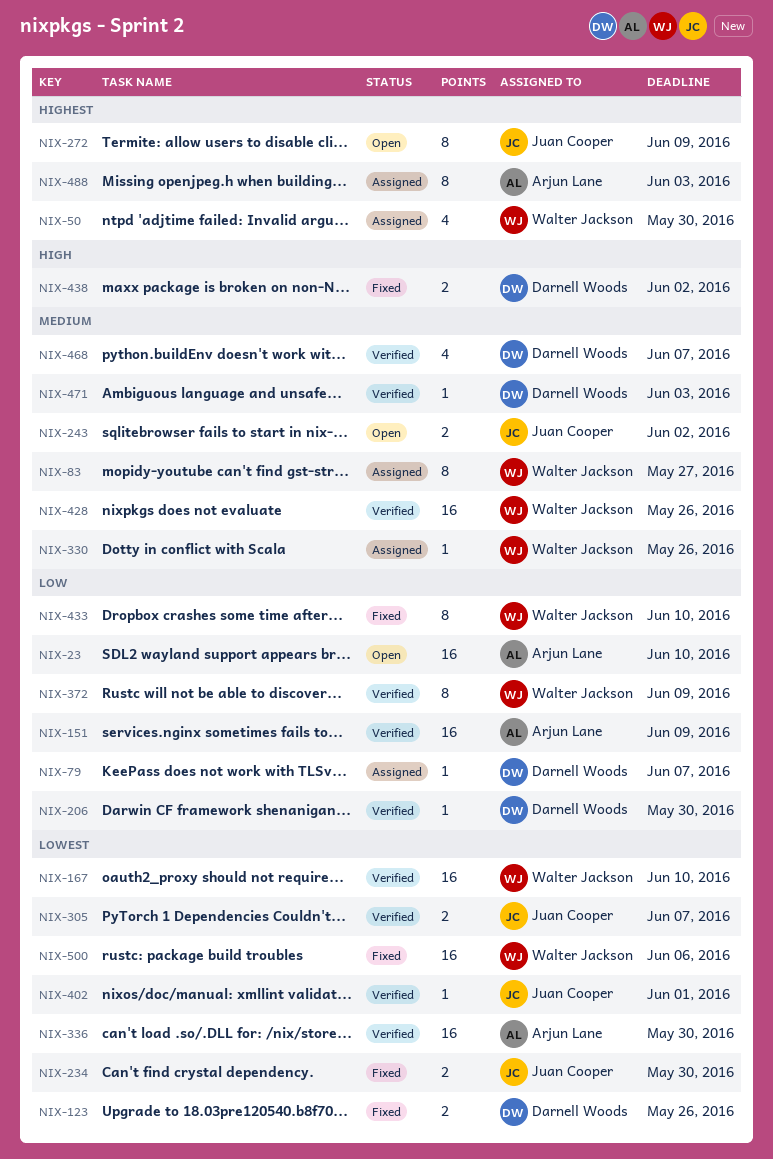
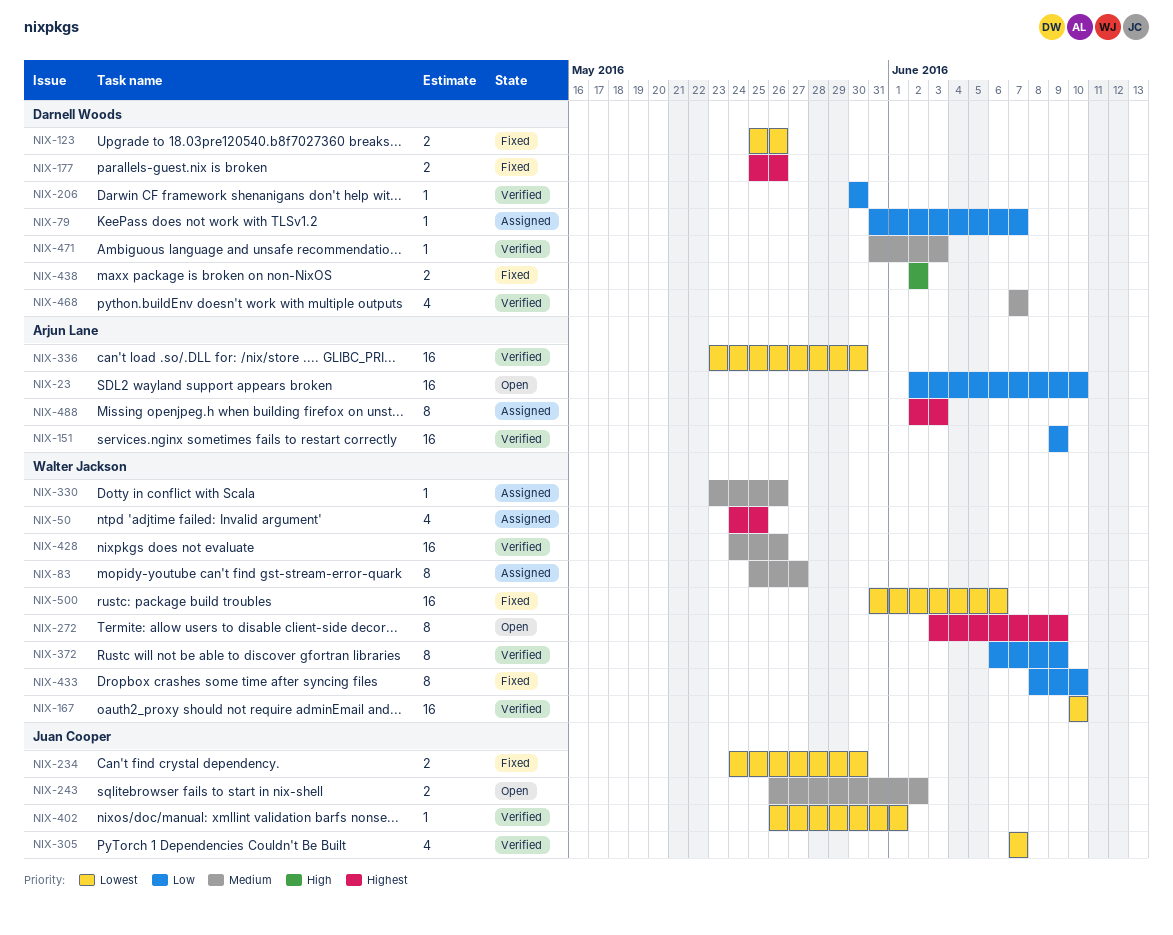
NIX-50, due: May 30 -> May 25
NIX-177: none -> present
NIX-272, owner: Juan Cooper -> Walter Jackson
NIX-305, estimate: 2 -> 4

